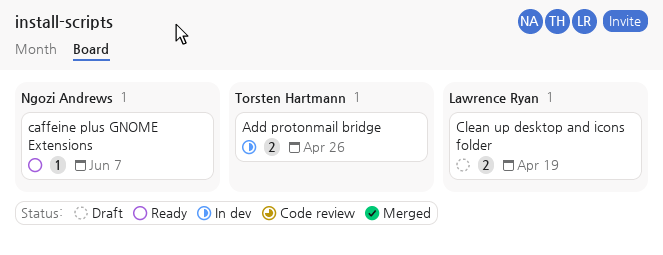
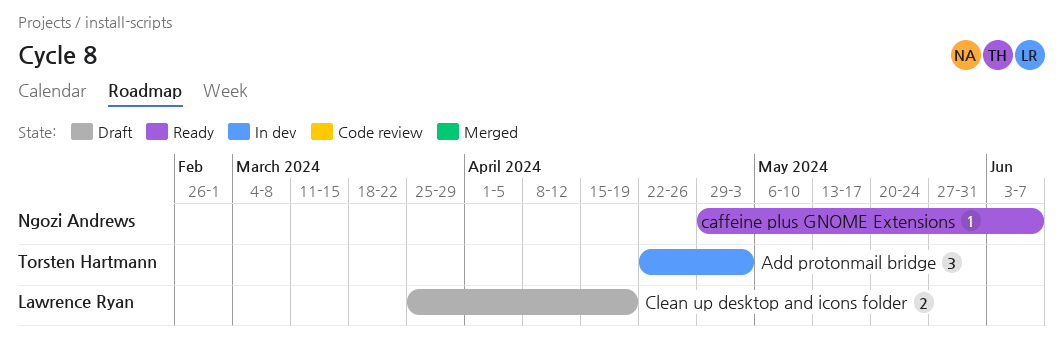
Add protonmail bridge, estimate: 2 -> 3
Add protonmail bridge, due: Apr 26 -> May 3

